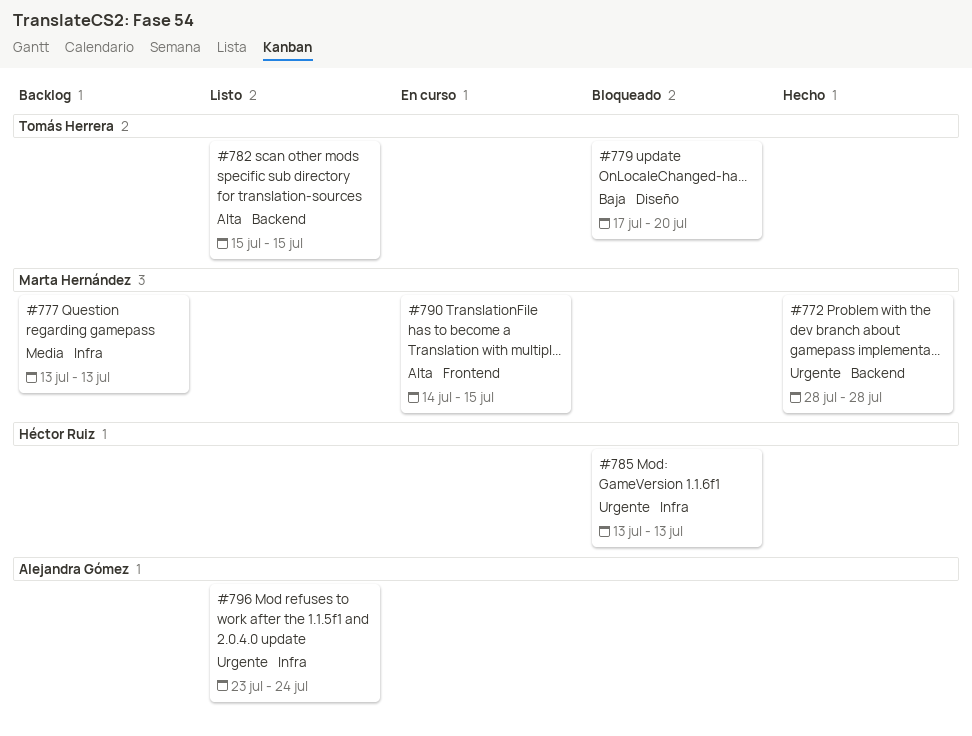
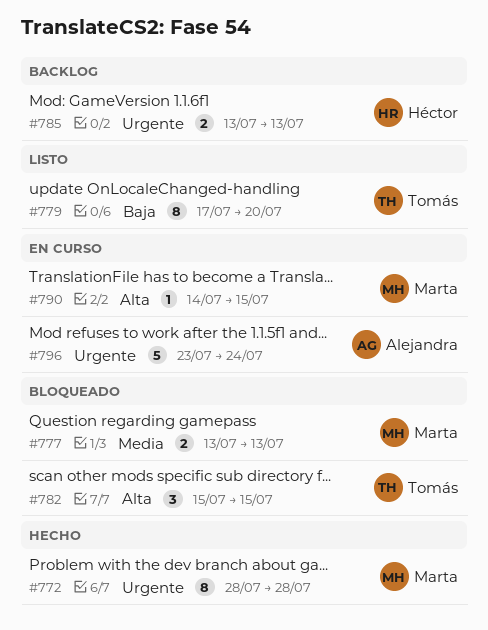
#777, status: Backlog -> Bloqueado
#779, status: Bloqueado -> Listo
#782, status: Listo -> Bloqueado
#785, status: Bloqueado -> Backlog
#796, status: Listo -> En curso

